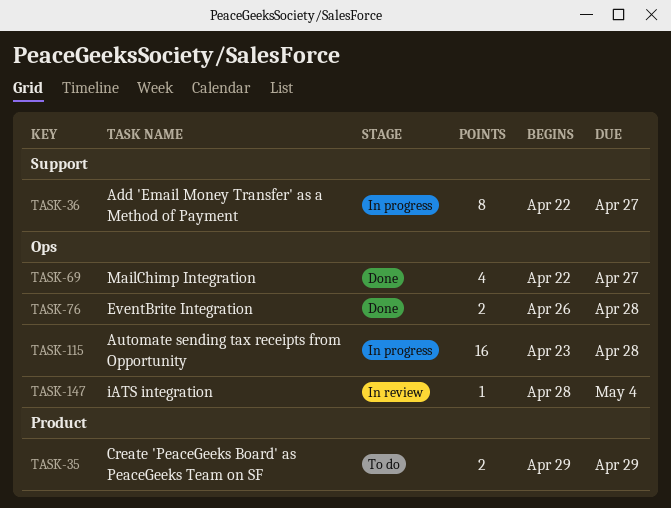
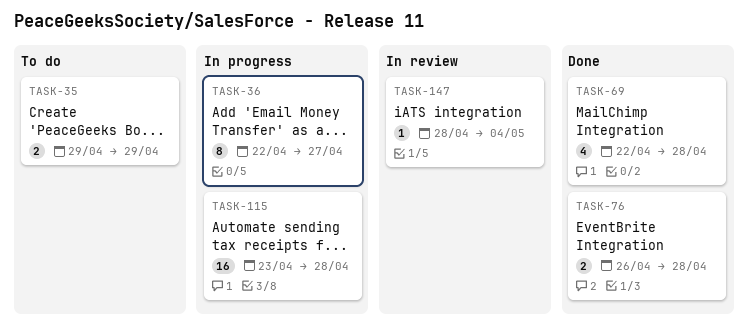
TASK-69, due: Apr 27 -> Apr 28

